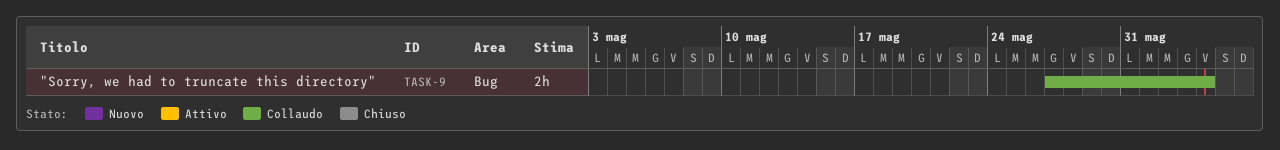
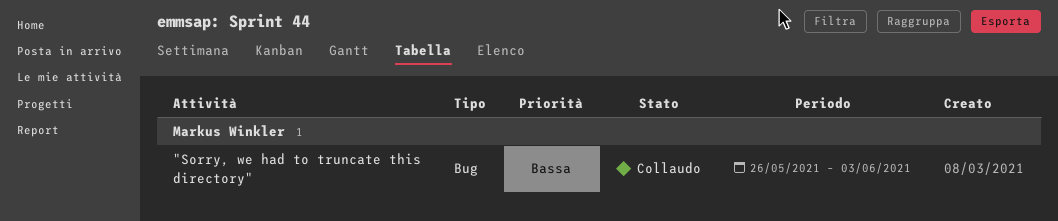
"Sorry, we had to truncate this directory", start: May 27 -> May 26
"Sorry, we had to truncate this directory", due: Jun 4 -> Jun 3

